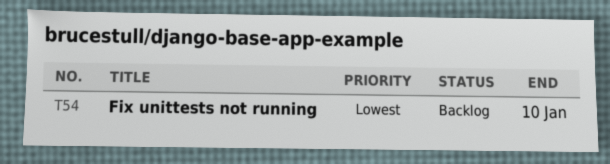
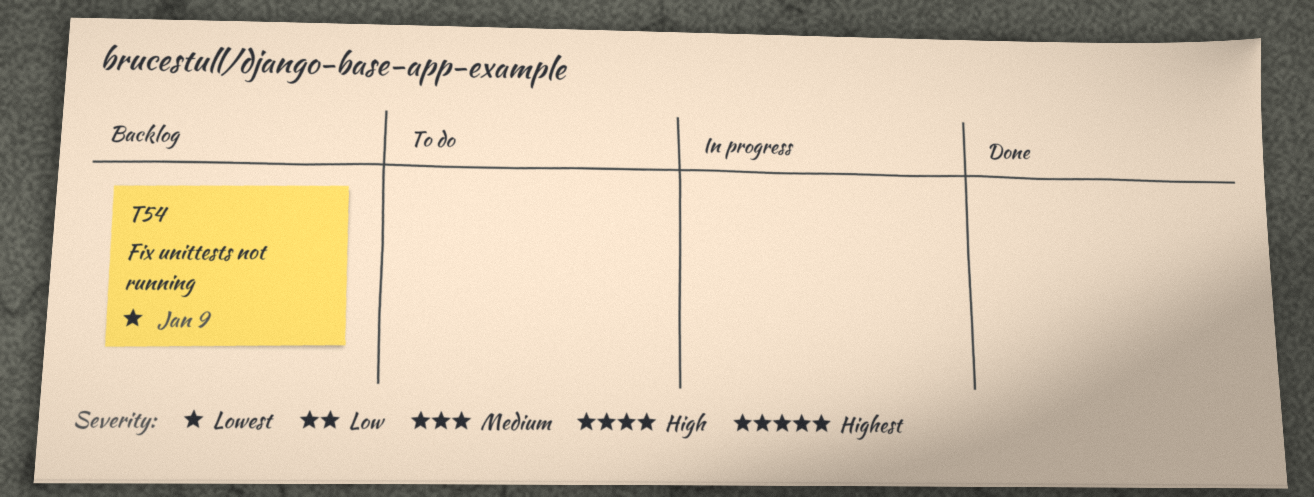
T54, due: Jan 10 -> Jan 9

